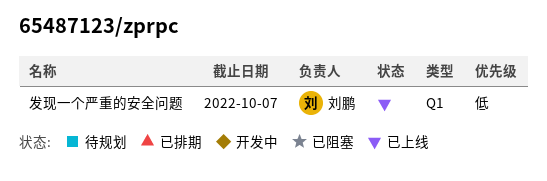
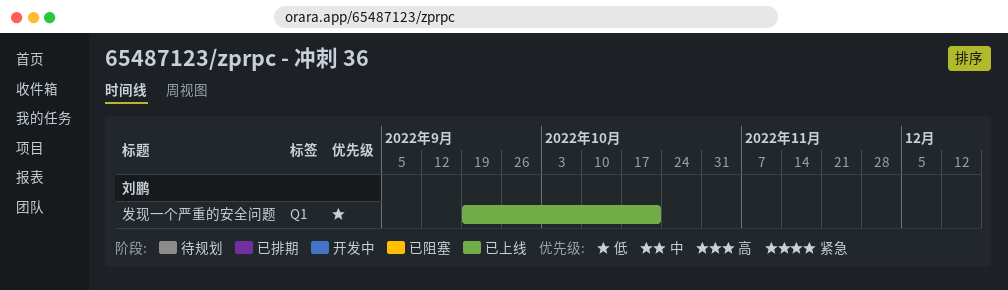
发现一个严重的安全问题, due: Oct 7 -> Oct 21

